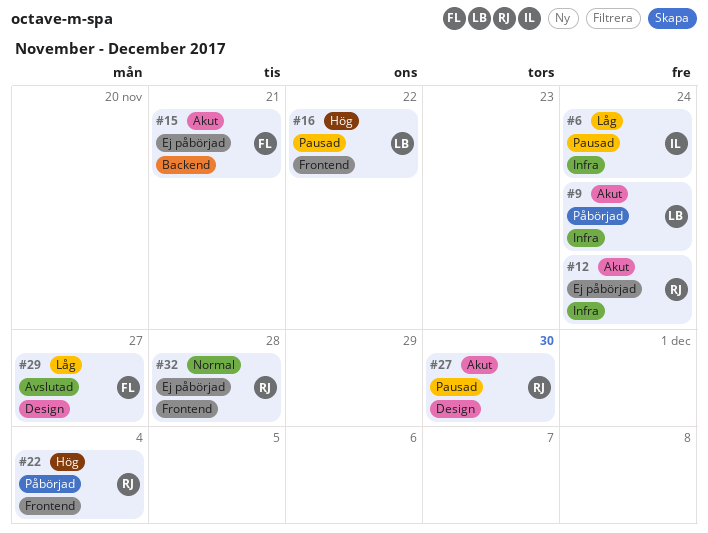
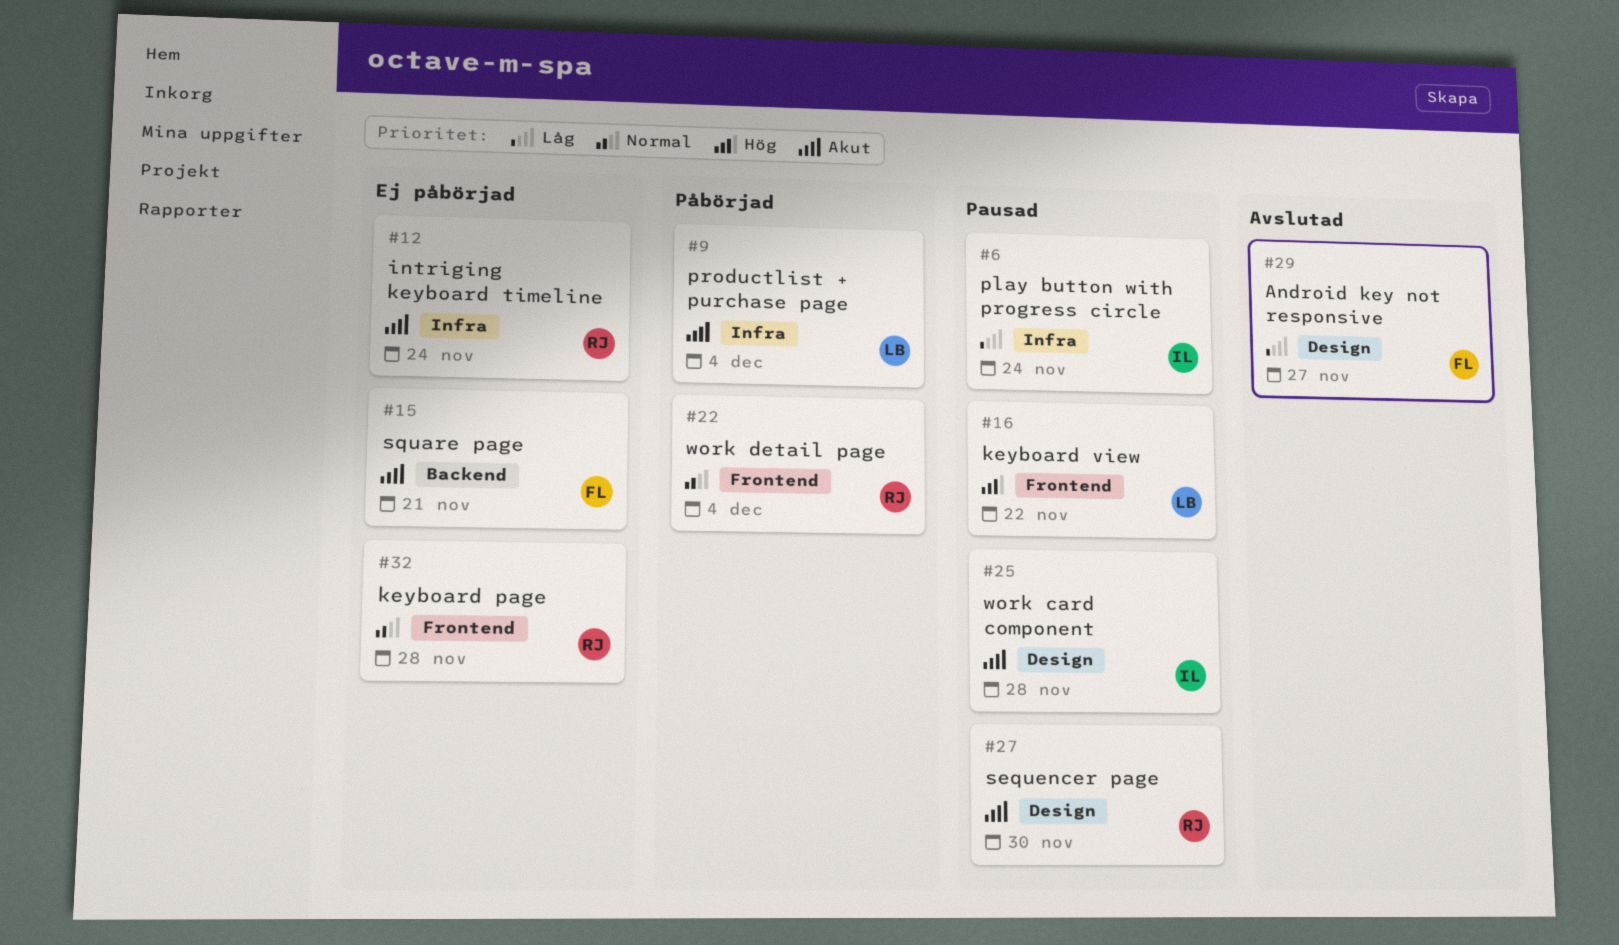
#9, due: Nov 24 -> Dec 4
#22, priority: Hög -> Normal
#25: none -> present

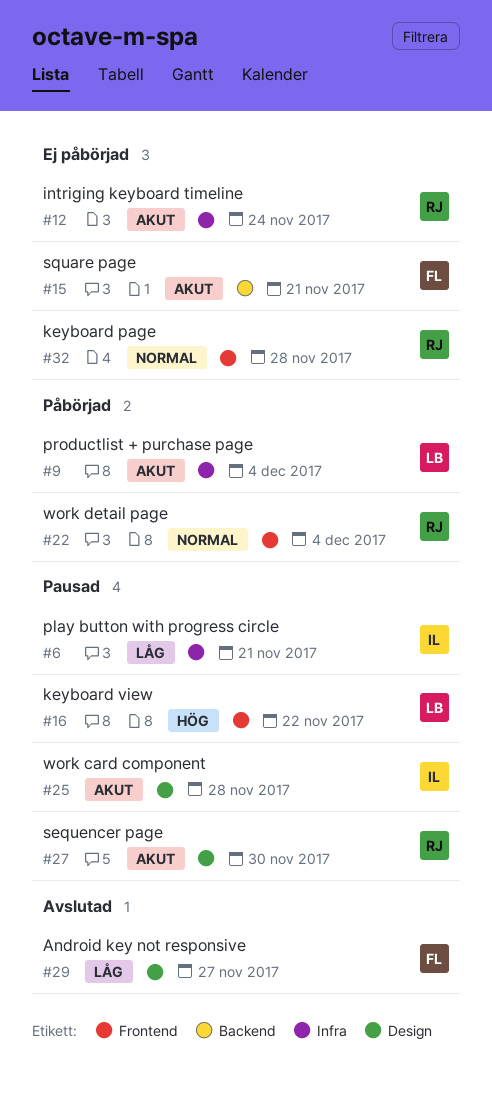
#6, due: Nov 24 -> Nov 21

